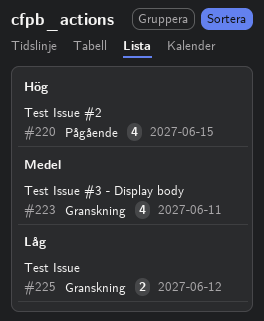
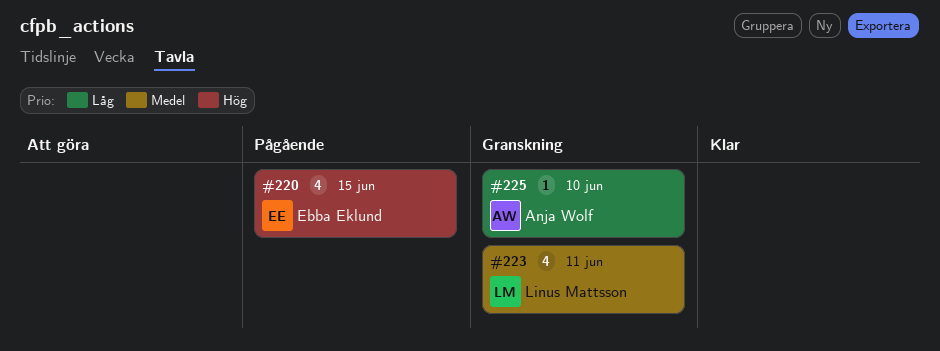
#225, estimate: 2 -> 1
#225, due: Jun 12 -> Jun 10

